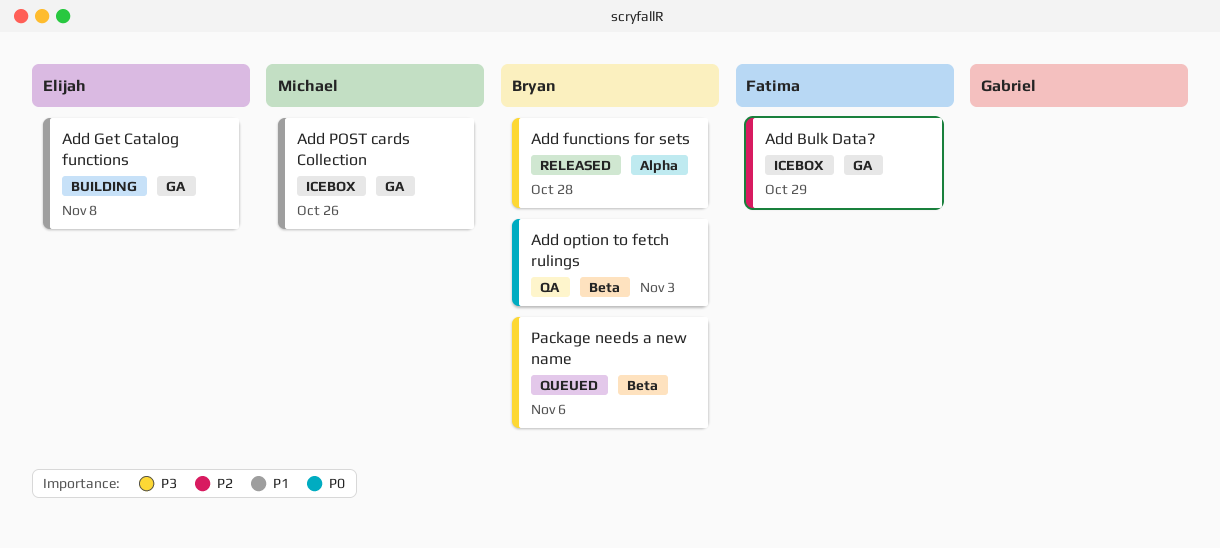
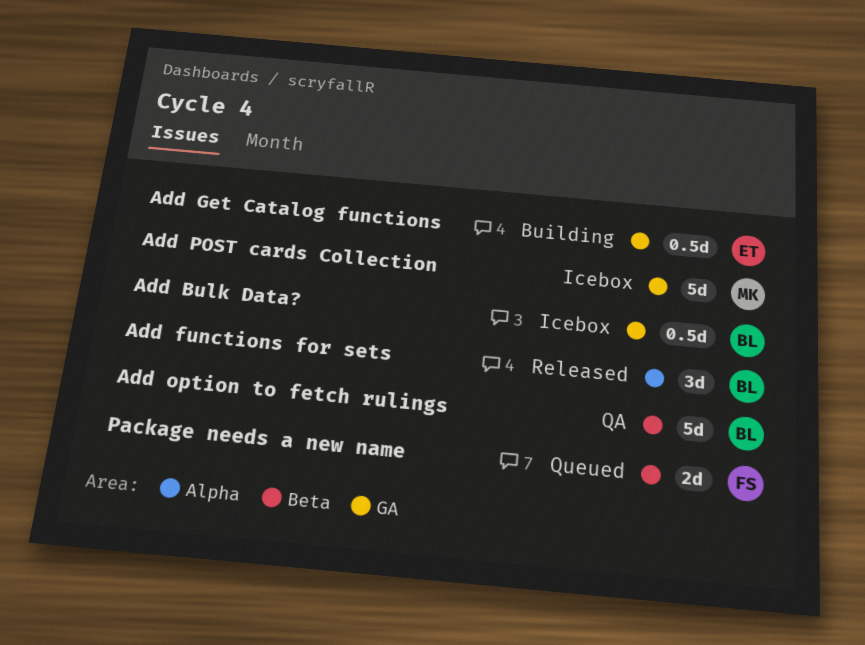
Add Bulk Data?, owner: Fatima -> Bryan
Package needs a new name, owner: Bryan -> Fatima

